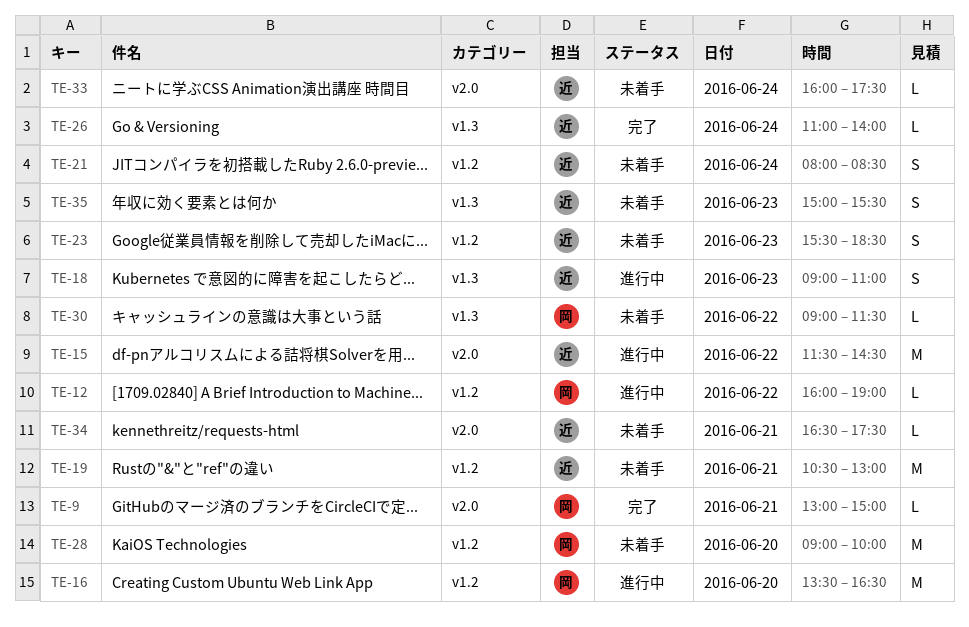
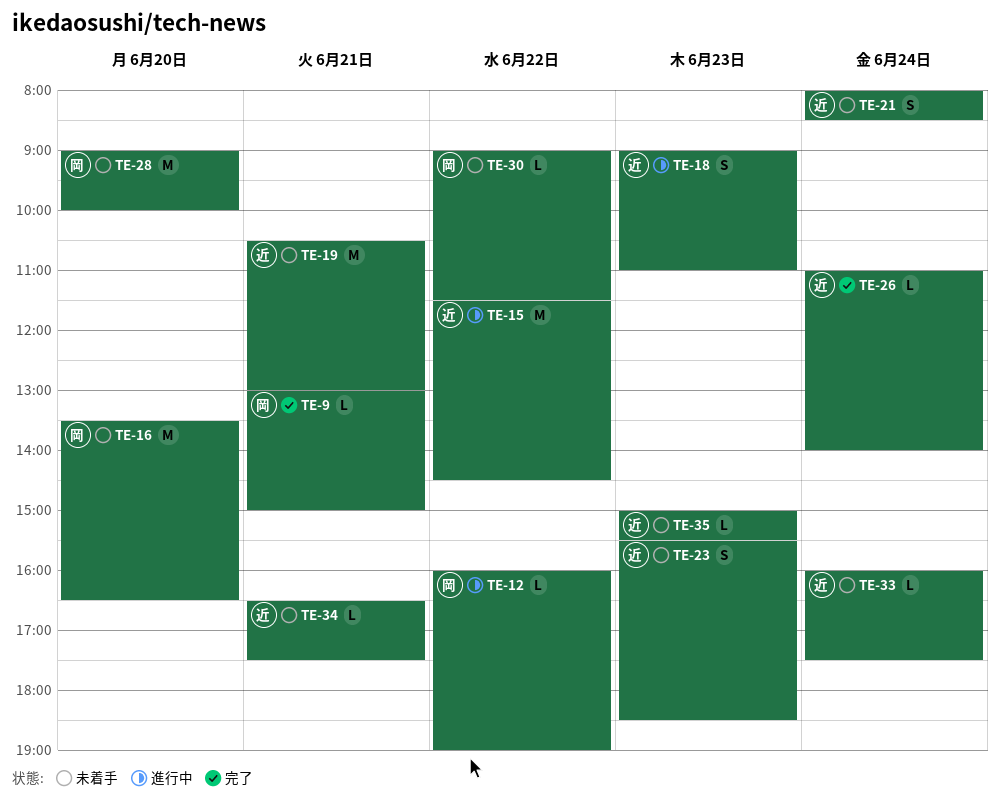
TE-16, status: 進行中 -> 未着手
TE-35, estimate: S -> L

